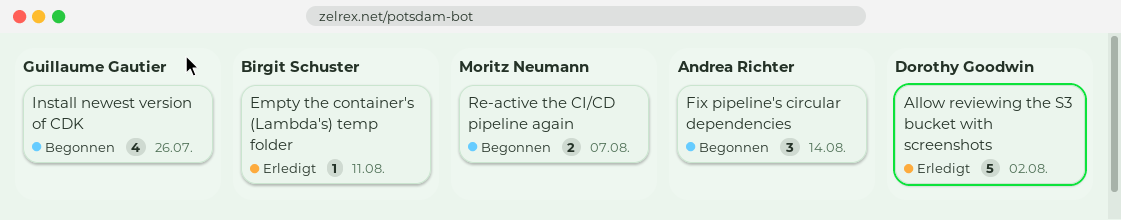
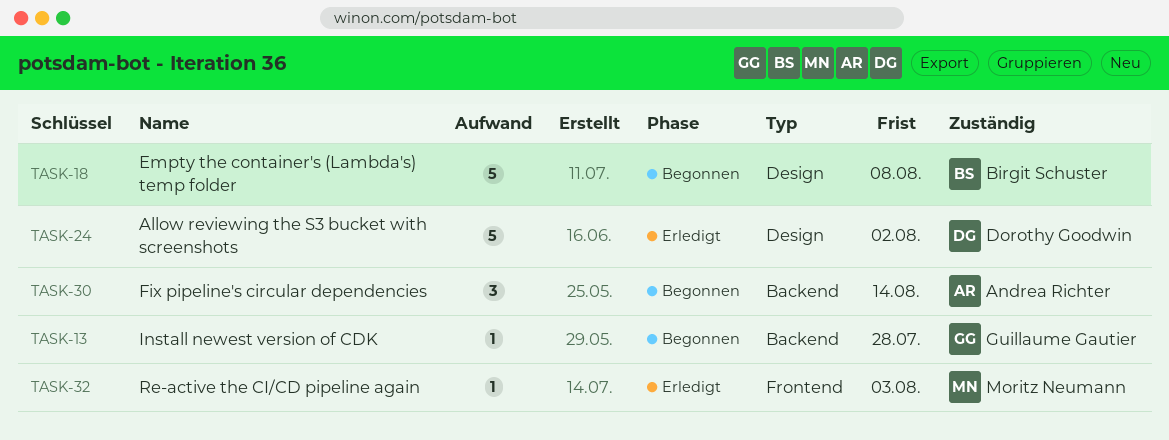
Empty the container's (Lambda's) temp folder, status: Erledigt -> Begonnen
Empty the container's (Lambda's) temp folder, estimate: 1 -> 5
Empty the container's (Lambda's) temp folder, due: Aug 11 -> Aug 8
Install newest version of CDK, estimate: 4 -> 1
Install newest version of CDK, due: Jul 26 -> Jul 28
Re-active the CI/CD pipeline again, status: Begonnen -> Erledigt
Re-active the CI/CD pipeline again, estimate: 2 -> 1
Re-active the CI/CD pipeline again, due: Aug 7 -> Aug 3

